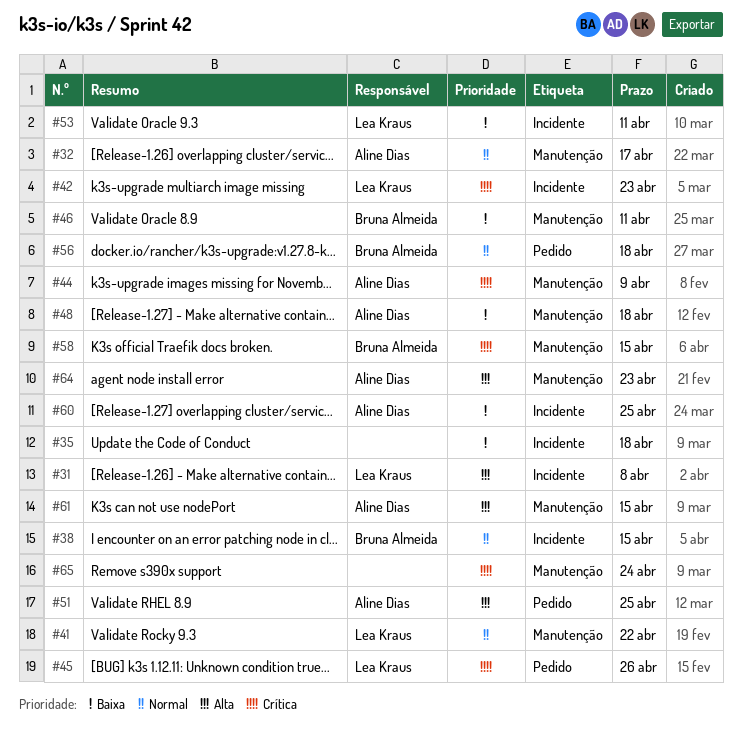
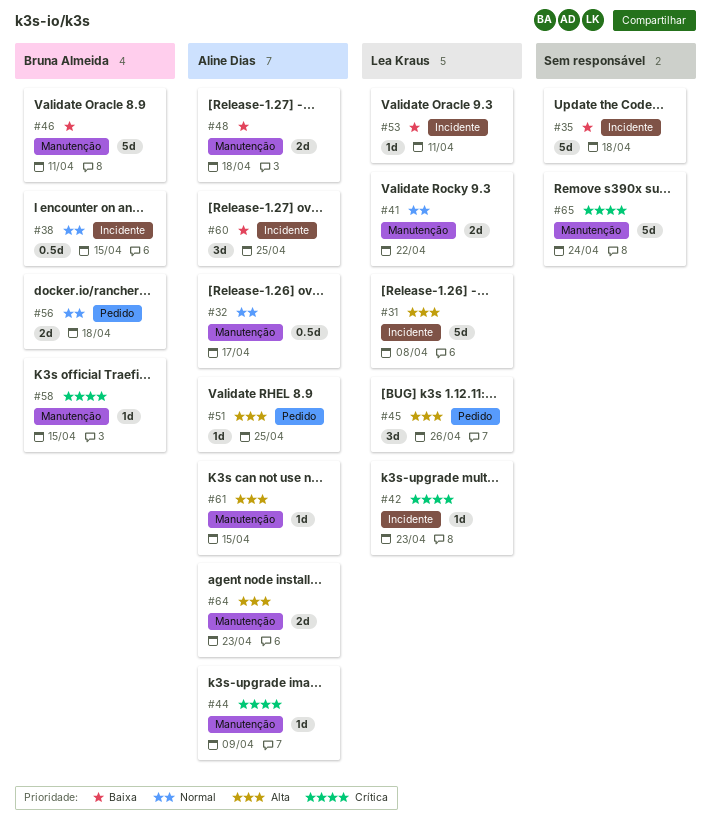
#45, priority: Crítica -> Alta

